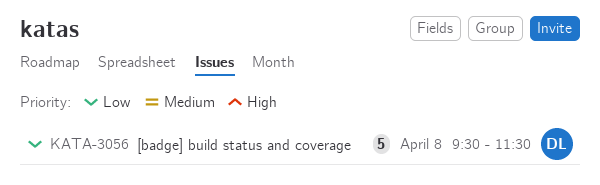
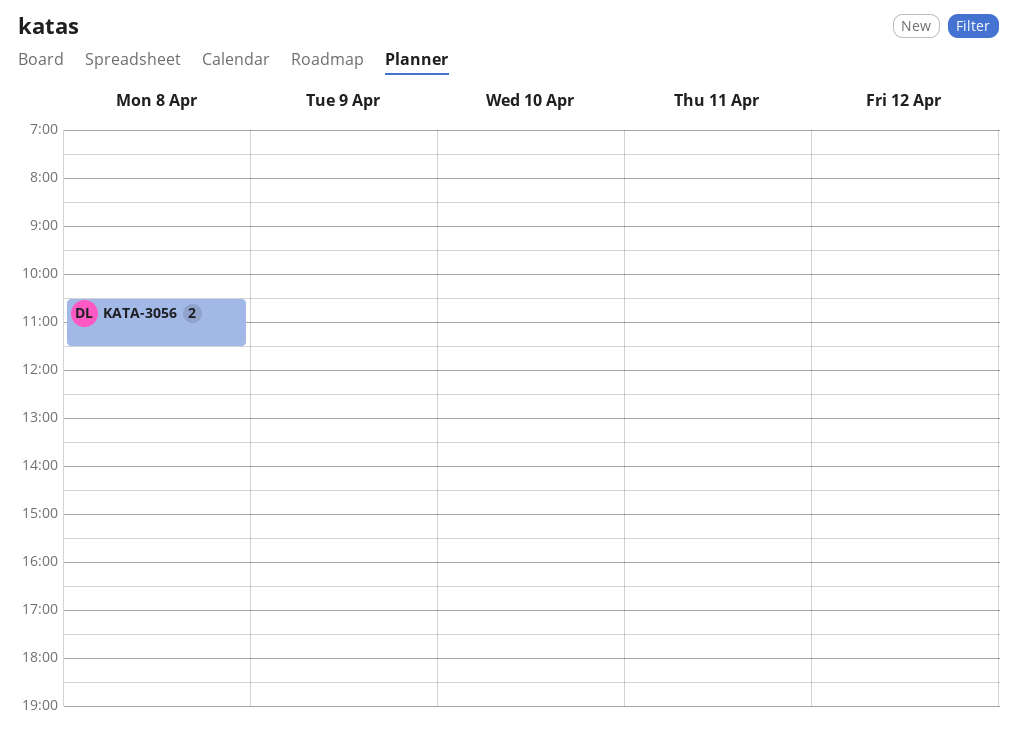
KATA-3056, estimate: 5 -> 2
KATA-3056, begins: 09:30 -> 10:30

